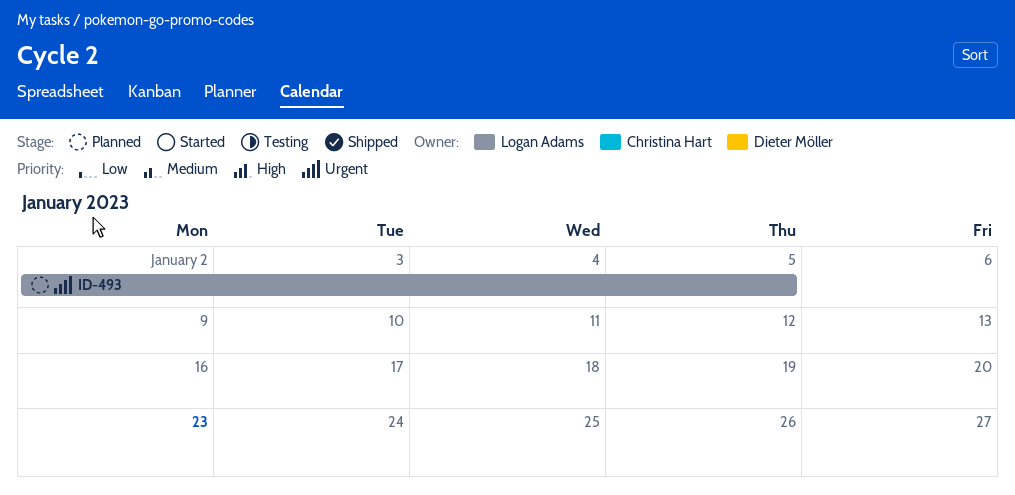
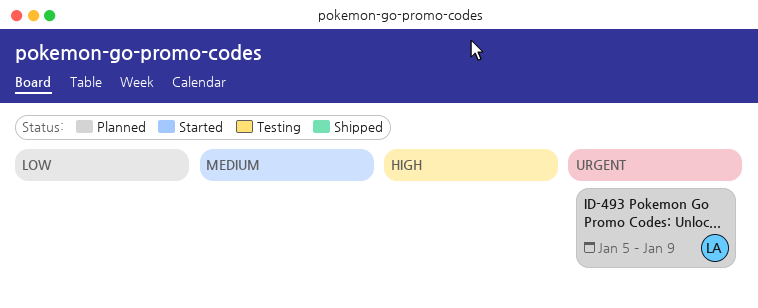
ID-493, start: Jan 2 -> Jan 5
ID-493, due: Jan 5 -> Jan 9

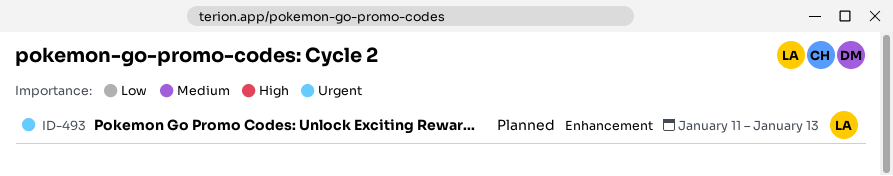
ID-493, start: Jan 5 -> Jan 11
ID-493, due: Jan 9 -> Jan 13

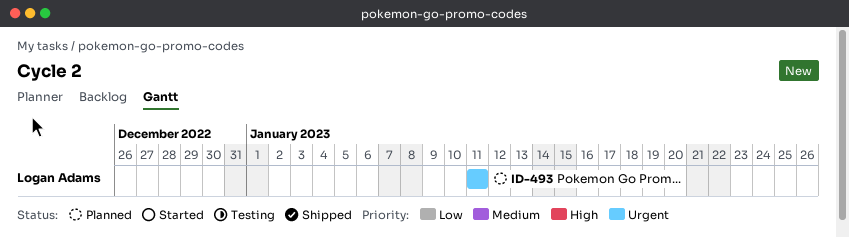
ID-493, due: Jan 13 -> Jan 11

